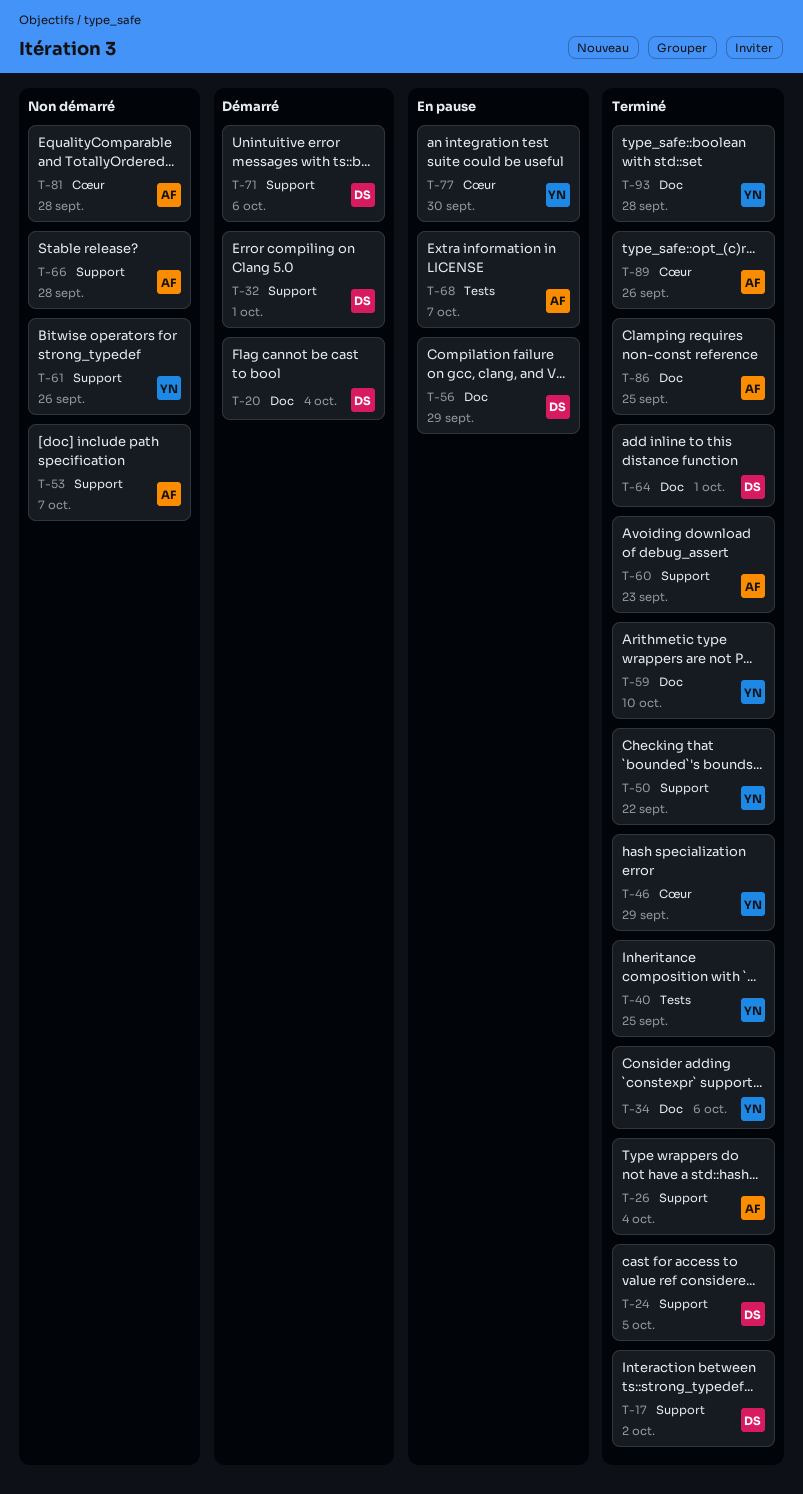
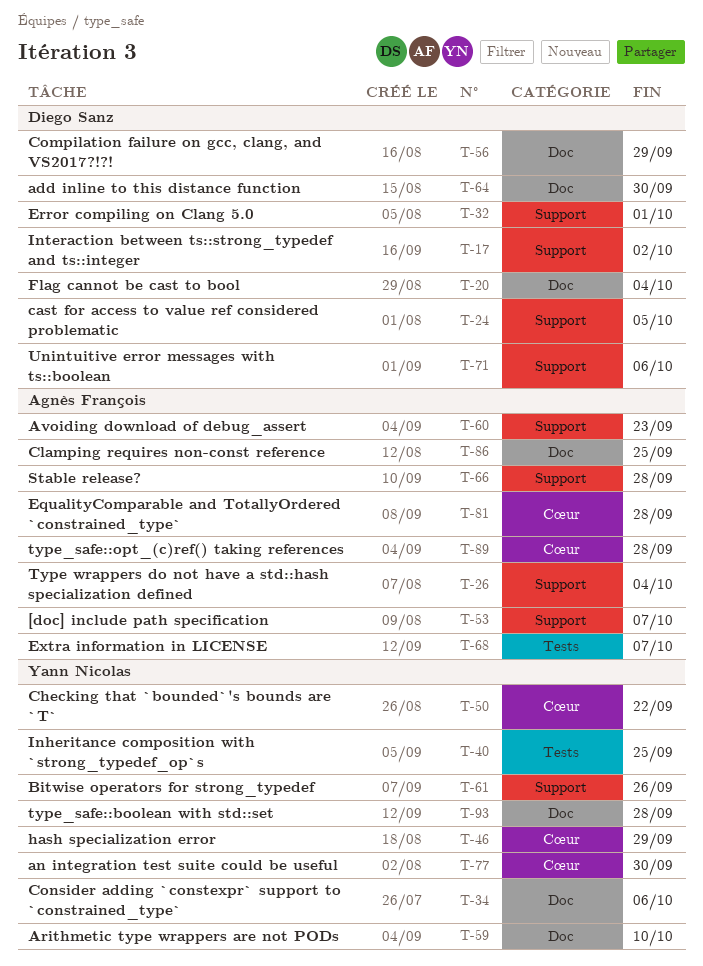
T-50, label: Support -> Cœur
T-64, due: Oct 1 -> Sep 30
T-89, due: Sep 26 -> Sep 28

